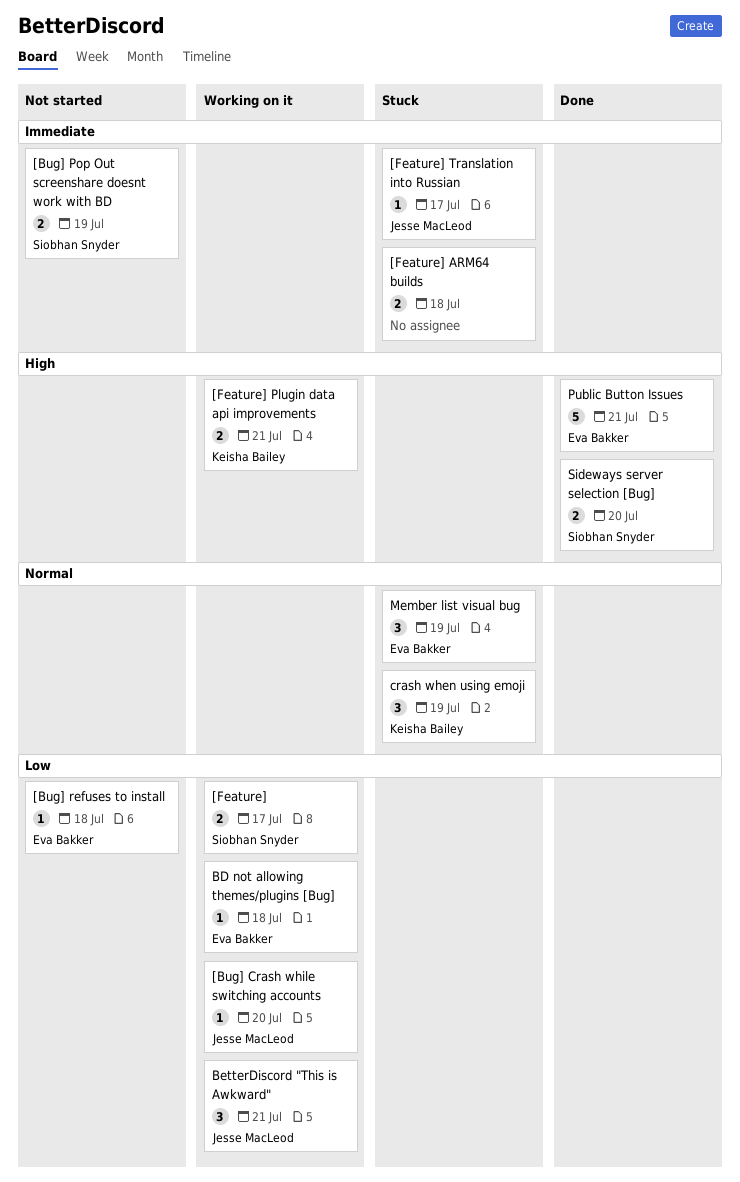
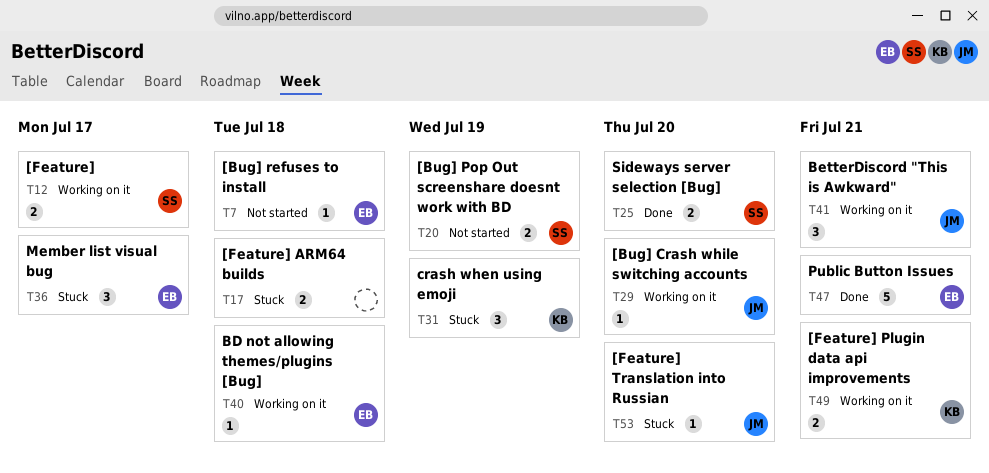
[Feature] Translation into Russian, due: Jul 17 -> Jul 20
Member list visual bug, due: Jul 19 -> Jul 17

